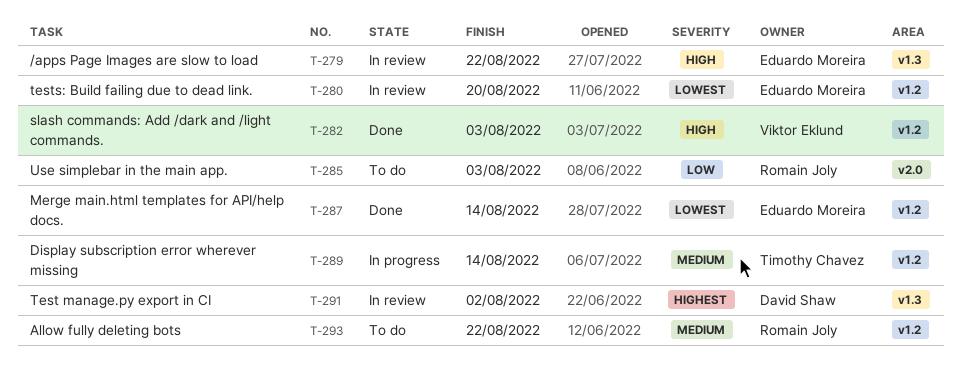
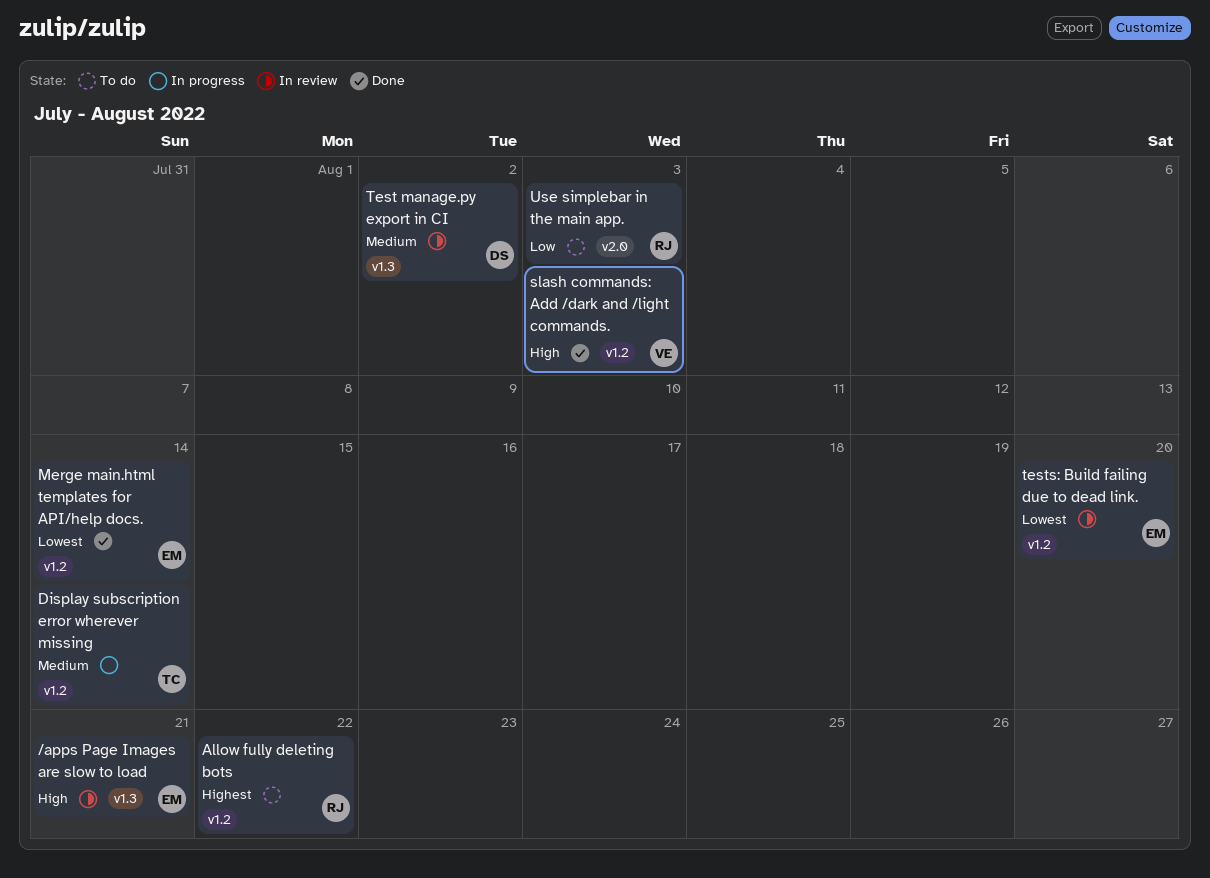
/apps Page Images are slow to load, due: Aug 22 -> Aug 21
Allow fully deleting bots, priority: Medium -> Highest
Test manage.py export in CI, priority: Highest -> Medium

